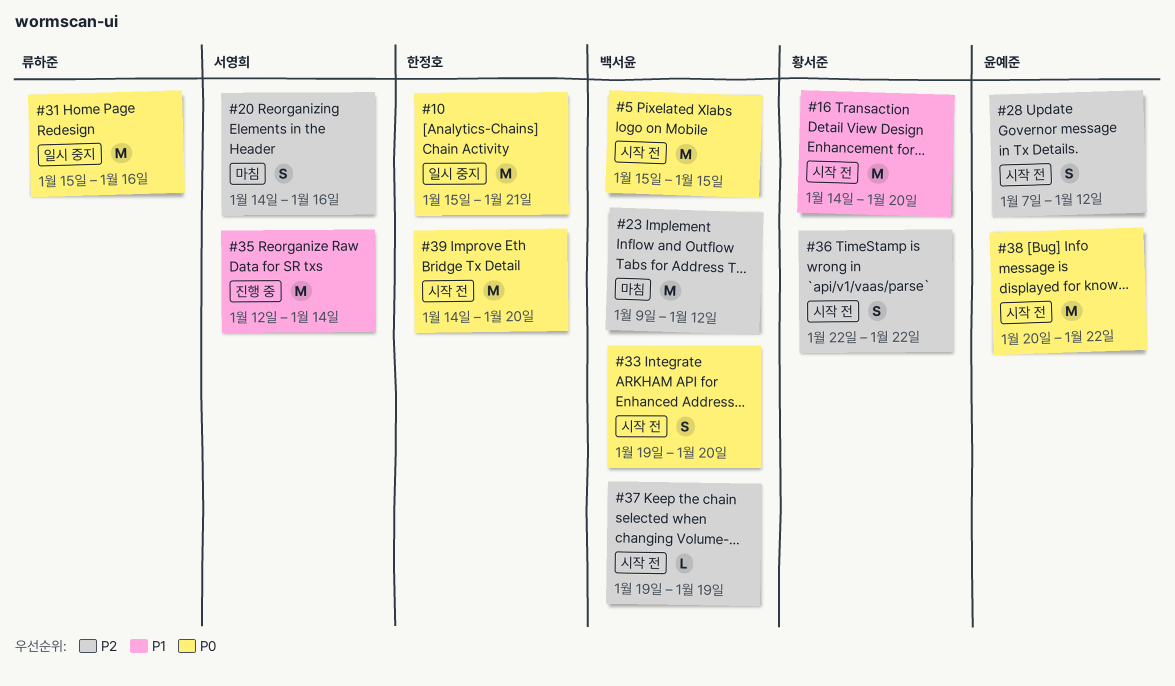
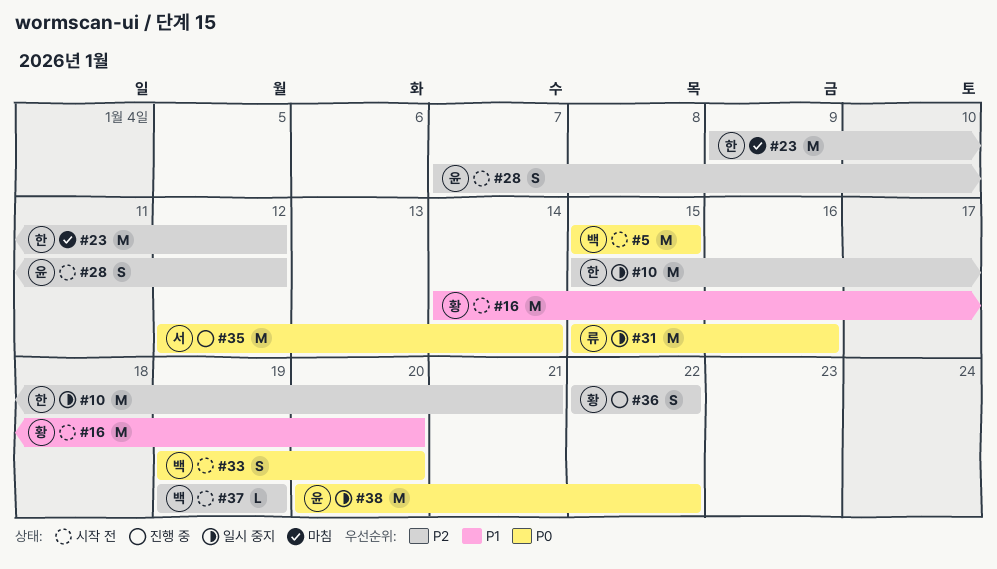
#10, priority: P0 -> P2
#20: present -> none
#23, owner: 백서윤 -> 한정호
#35, priority: P1 -> P0
#36, status: 시작 전 -> 진행 중
#38, status: 시작 전 -> 일시 중지
#39: present -> none

